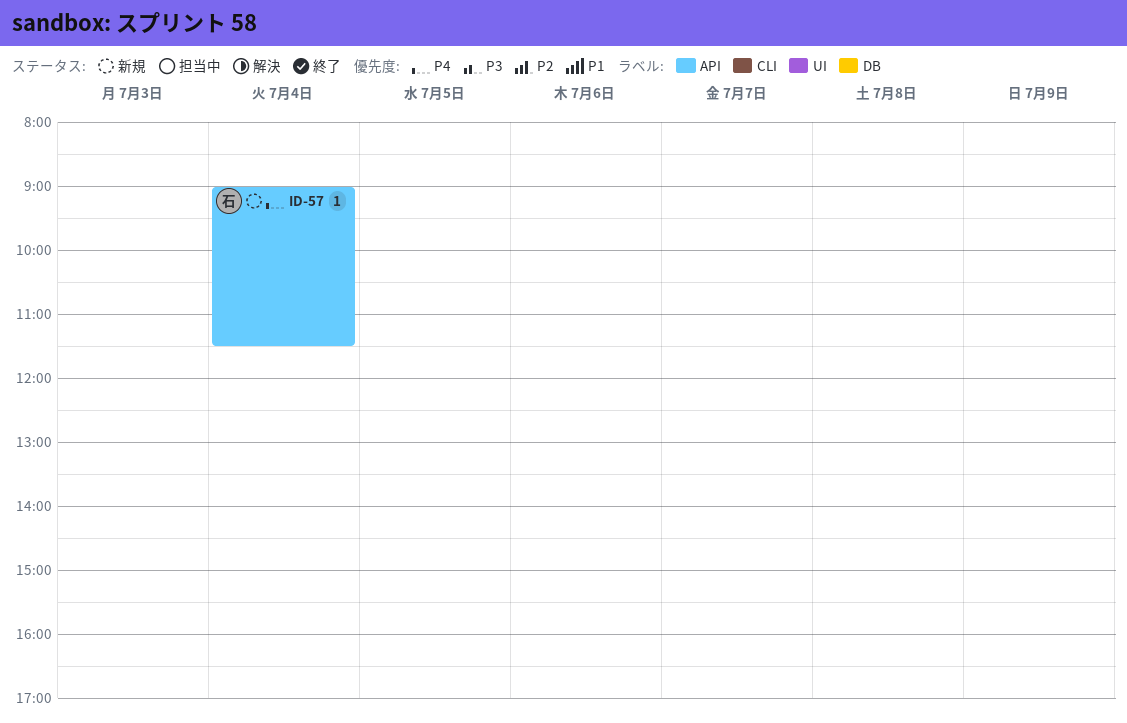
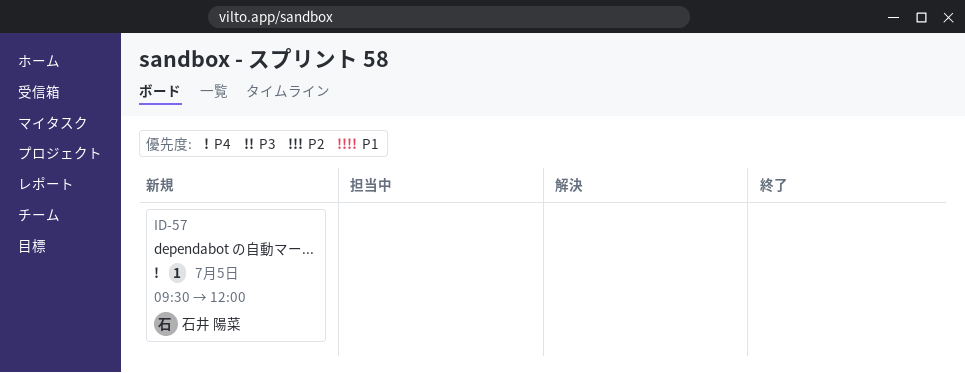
ID-57, day: Jul 4 -> Jul 5
ID-57, begins: 09:00 -> 09:30
ID-57, ends: 11:30 -> 12:00

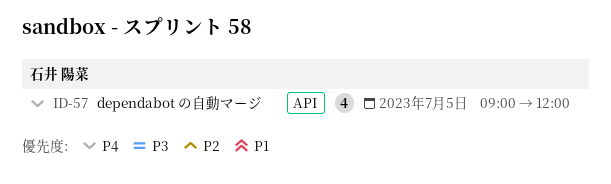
ID-57, estimate: 1 -> 4
ID-57, begins: 09:30 -> 09:00

